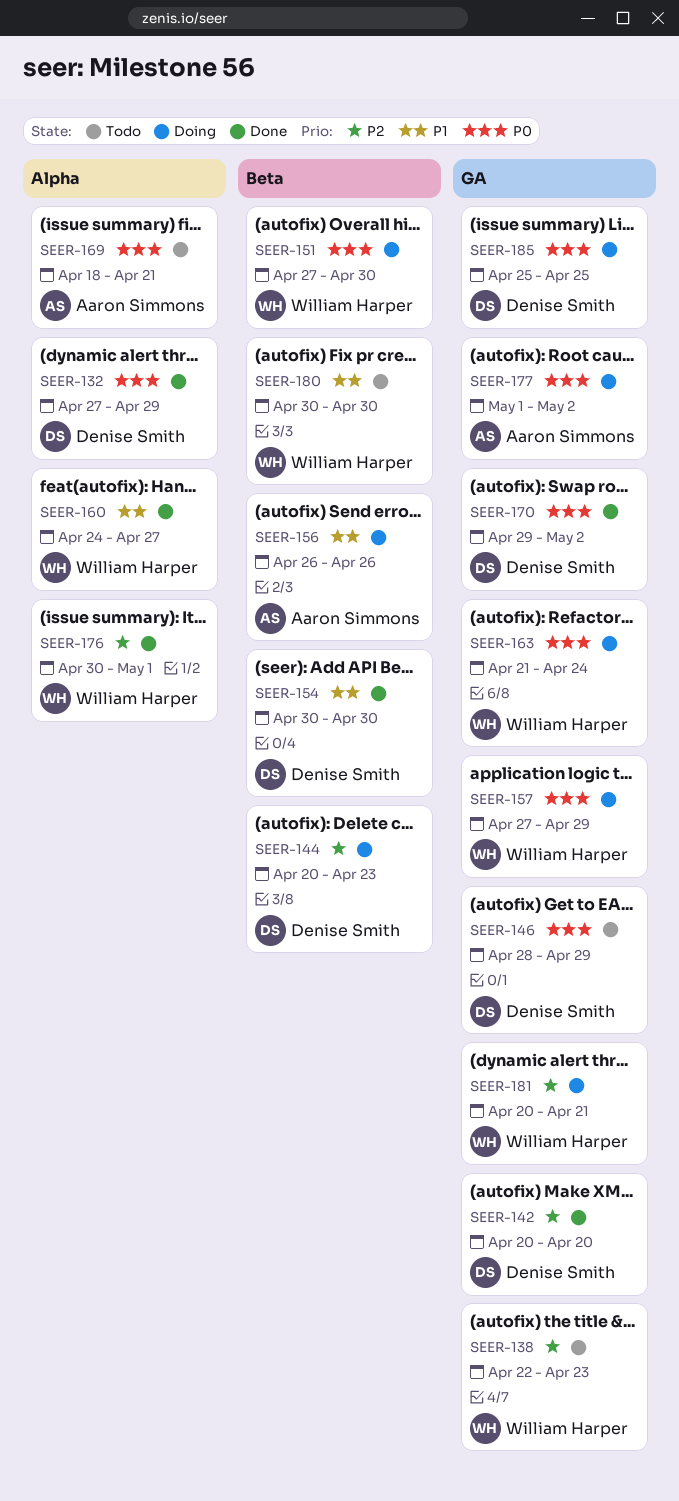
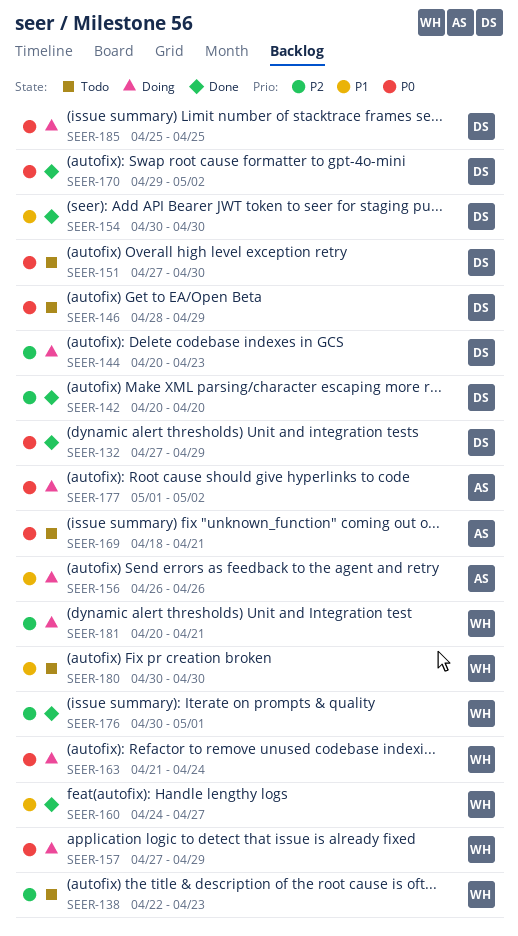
SEER-151, status: Doing -> Todo
SEER-151, owner: William Harper -> Denise Smith

